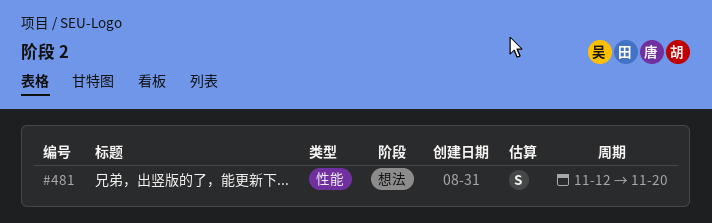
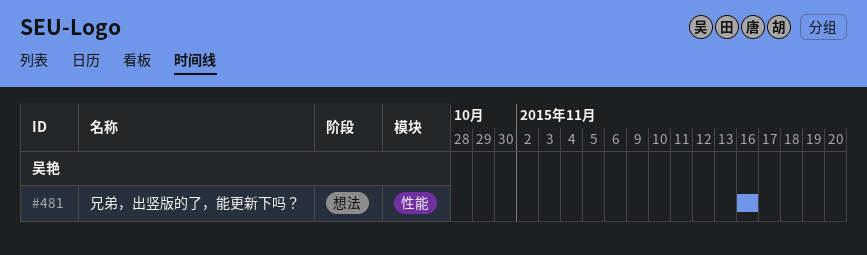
#481, start: Nov 12 -> Nov 16
#481, due: Nov 20 -> Nov 16

